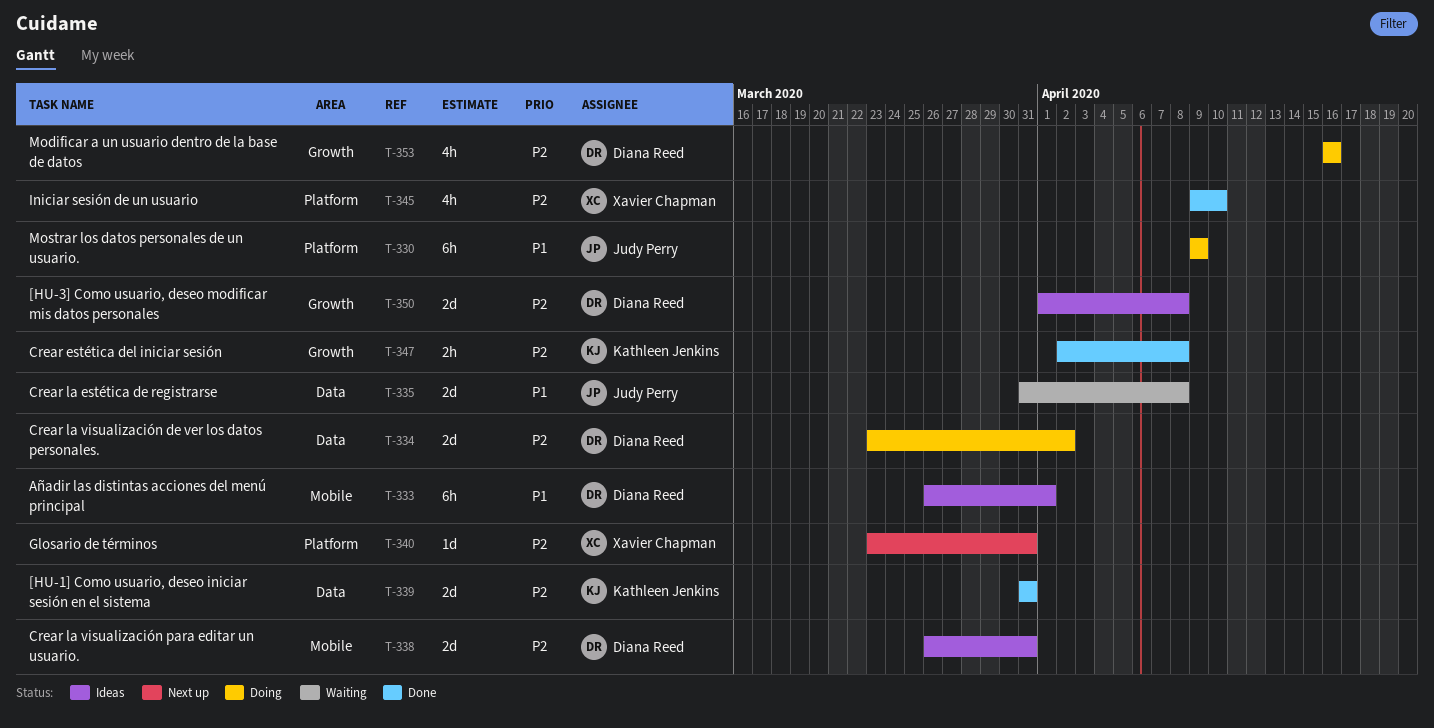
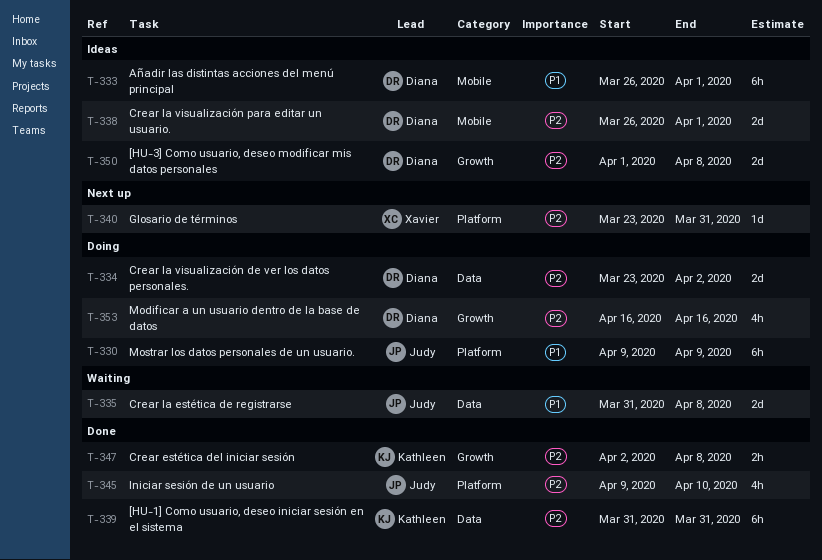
T-338, due: Mar 31 -> Apr 1
T-339, estimate: 2d -> 6h
T-345, owner: Xavier Chapman -> Judy Perry

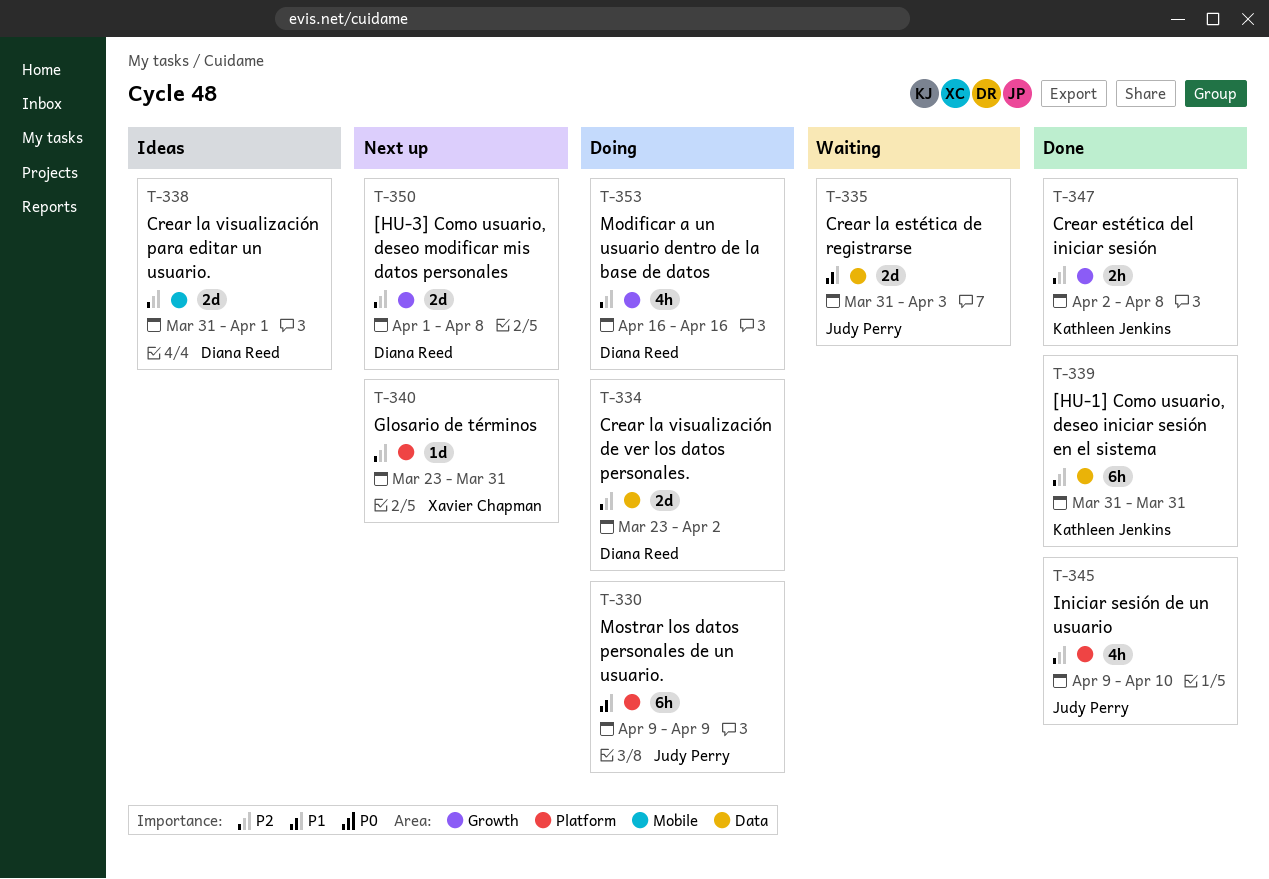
T-333: present -> none
T-335, due: Apr 8 -> Apr 3
T-338, start: Mar 26 -> Mar 31
T-350, status: Ideas -> Next up

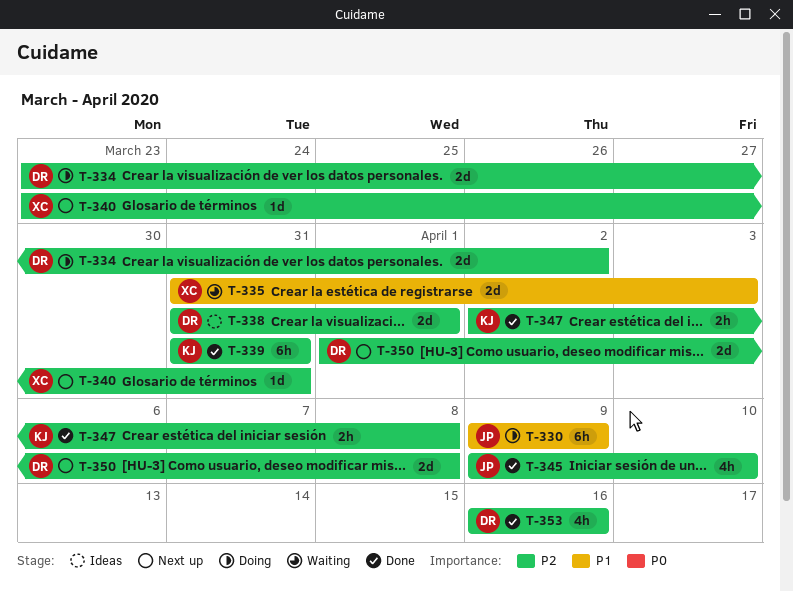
T-335, owner: Judy Perry -> Xavier Chapman
T-353, status: Doing -> Done

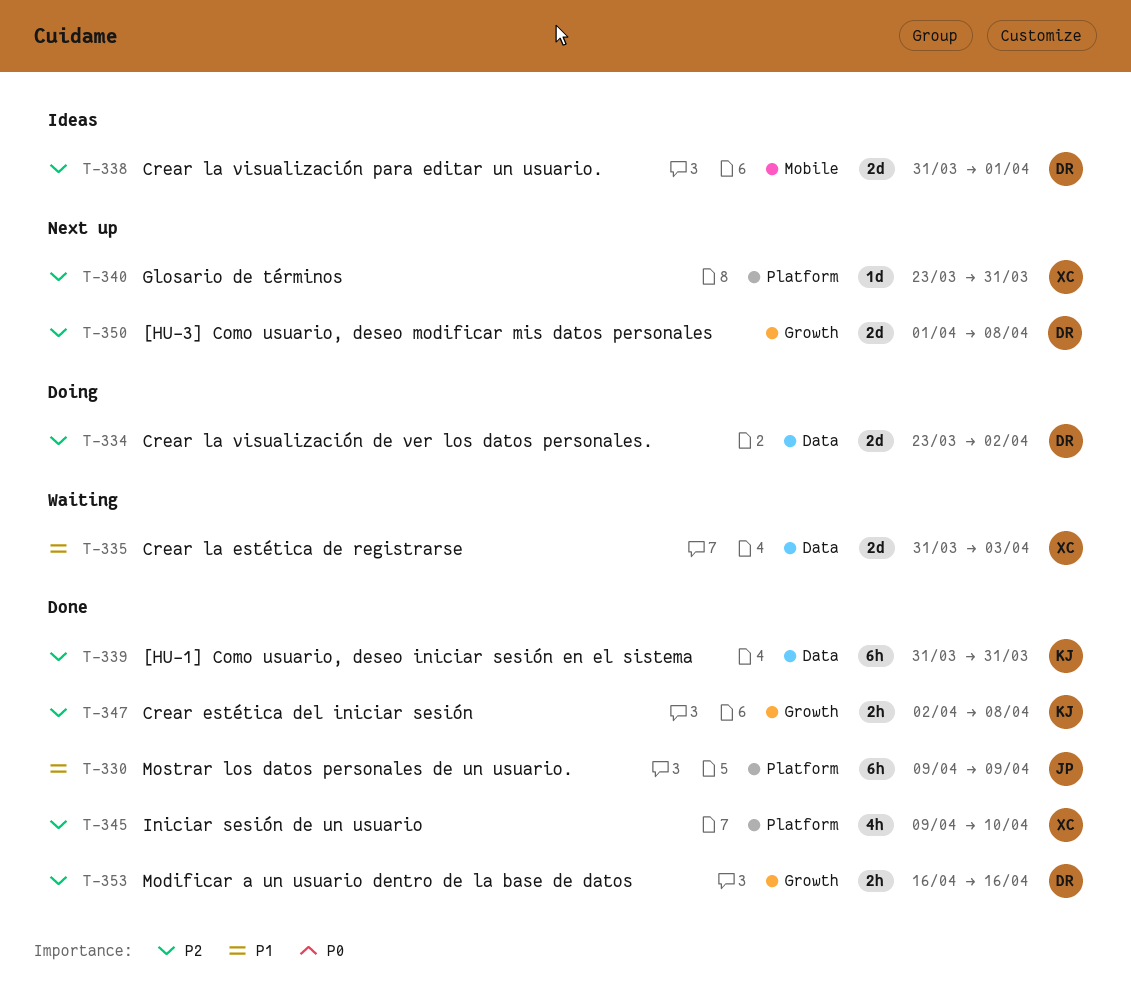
T-330, status: Doing -> Done
T-345, owner: JP -> XC
T-353, estimate: 4h -> 2h

